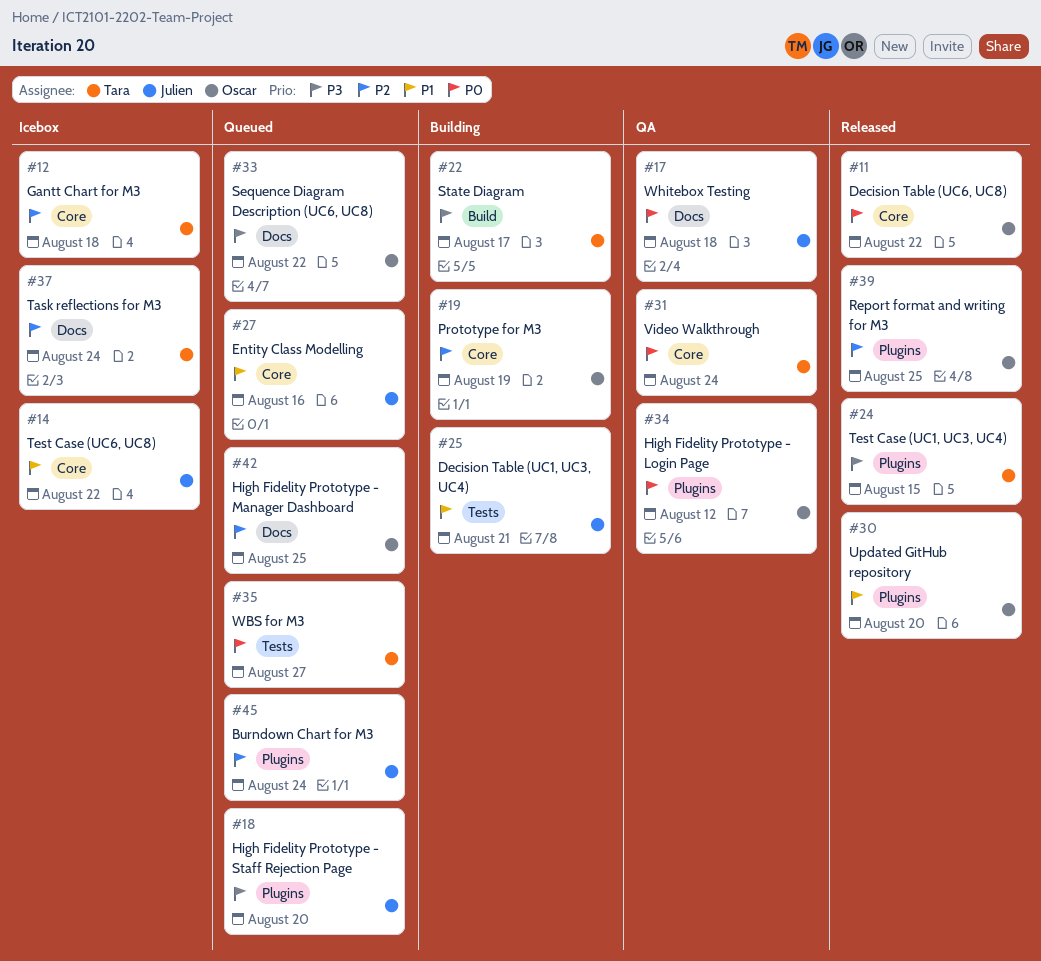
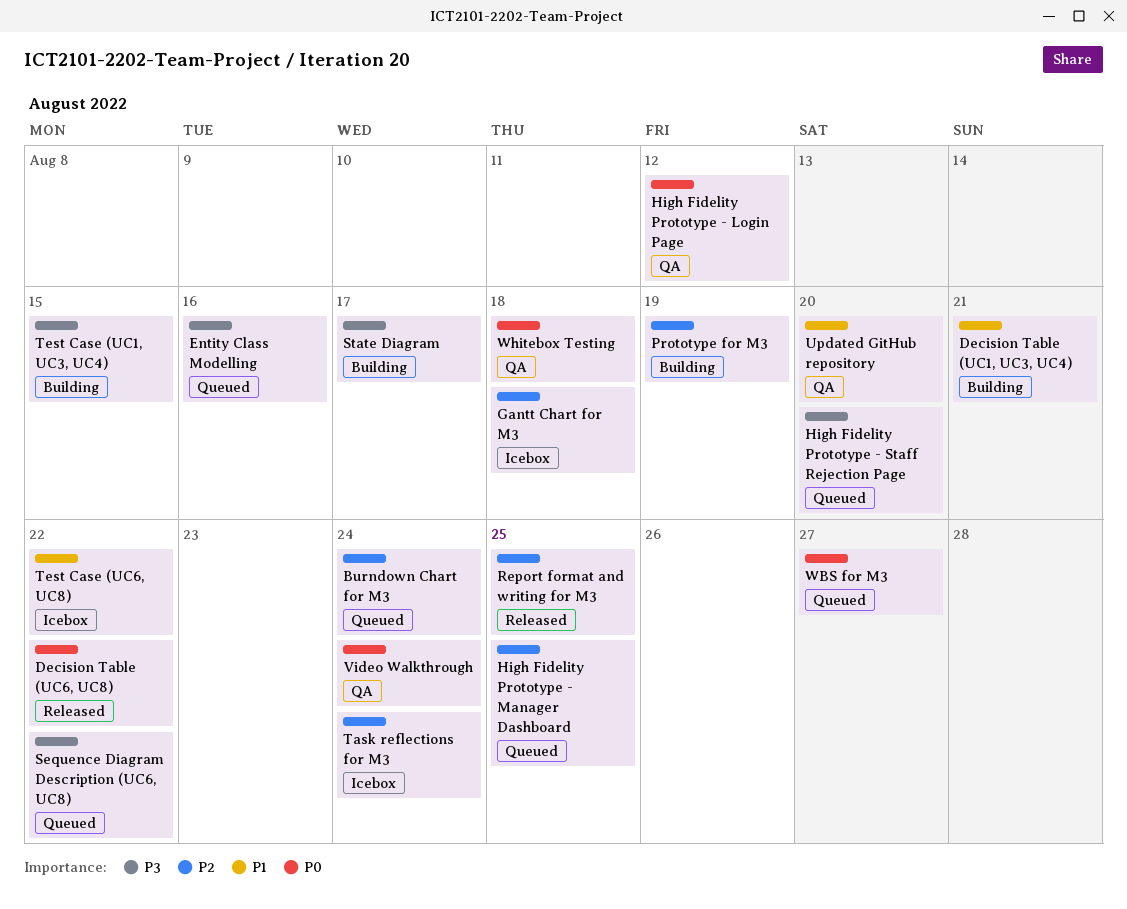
Entity Class Modelling, priority: P1 -> P3
Test Case (UC1, UC3, UC4), status: Released -> Building
Updated GitHub repository, status: Released -> QA

